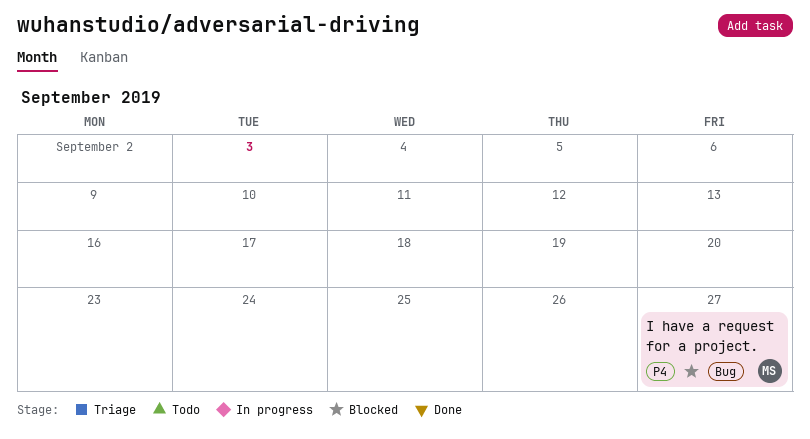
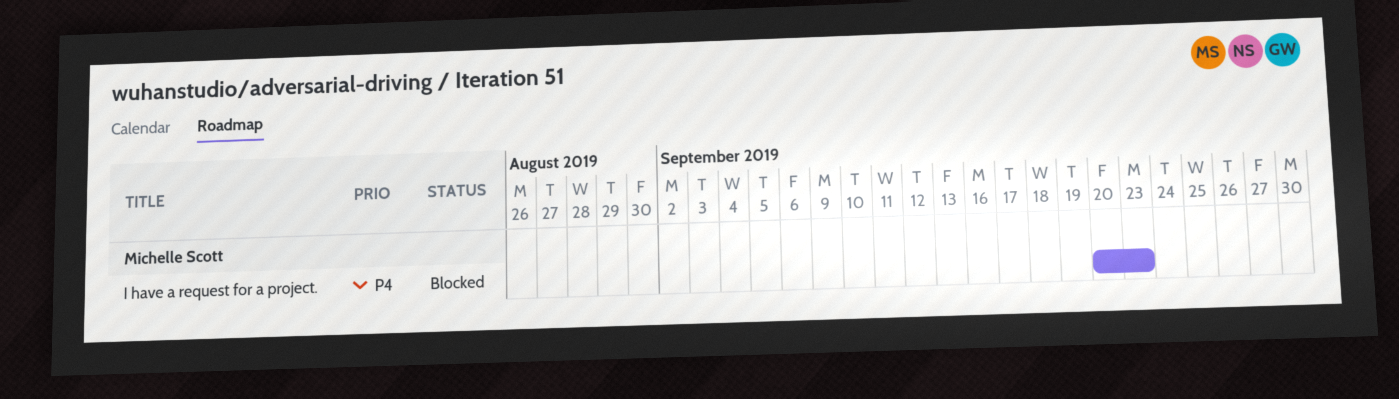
I have a request for a project., due: Sep 27 -> Sep 23

